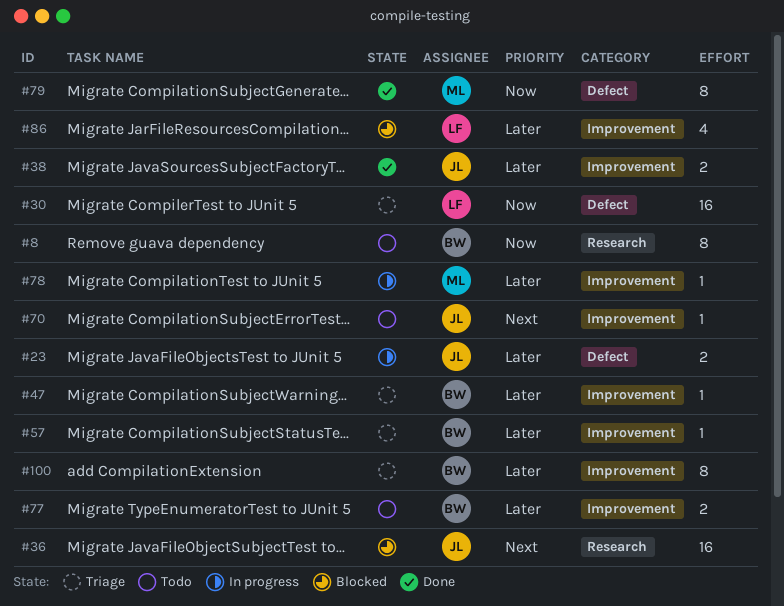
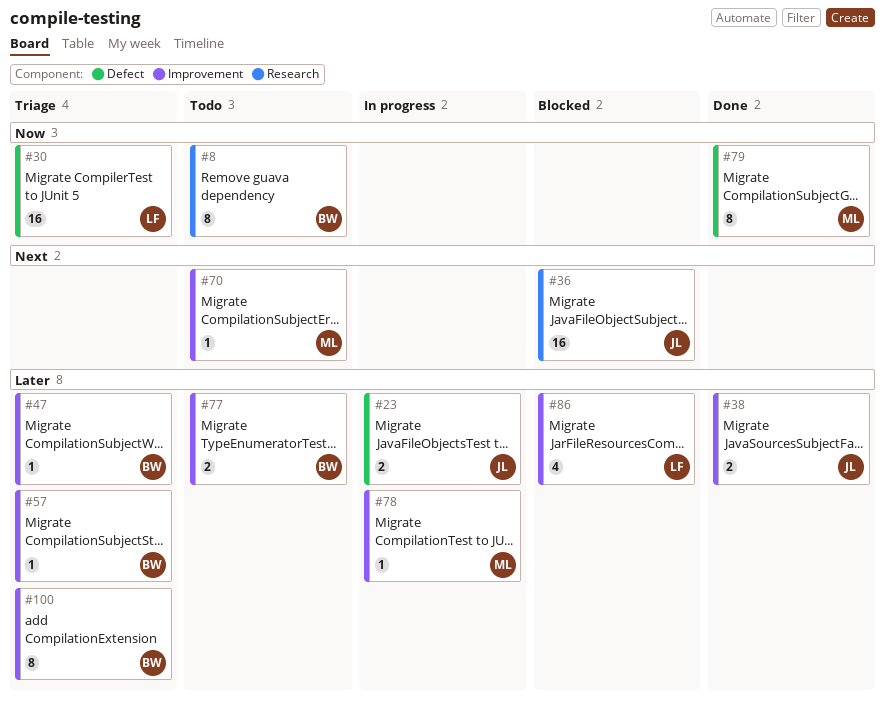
#70, owner: JL -> ML

